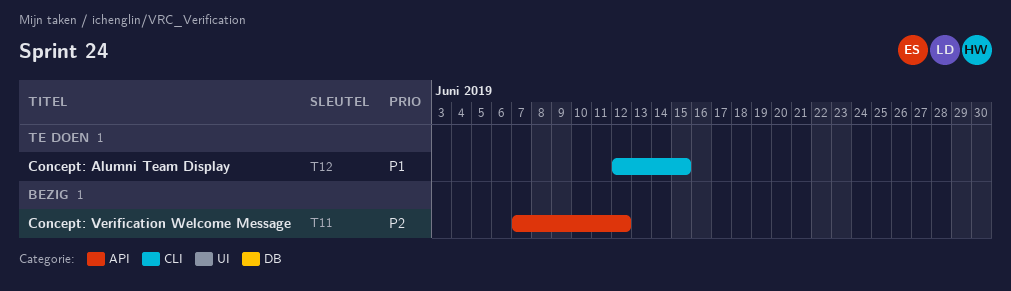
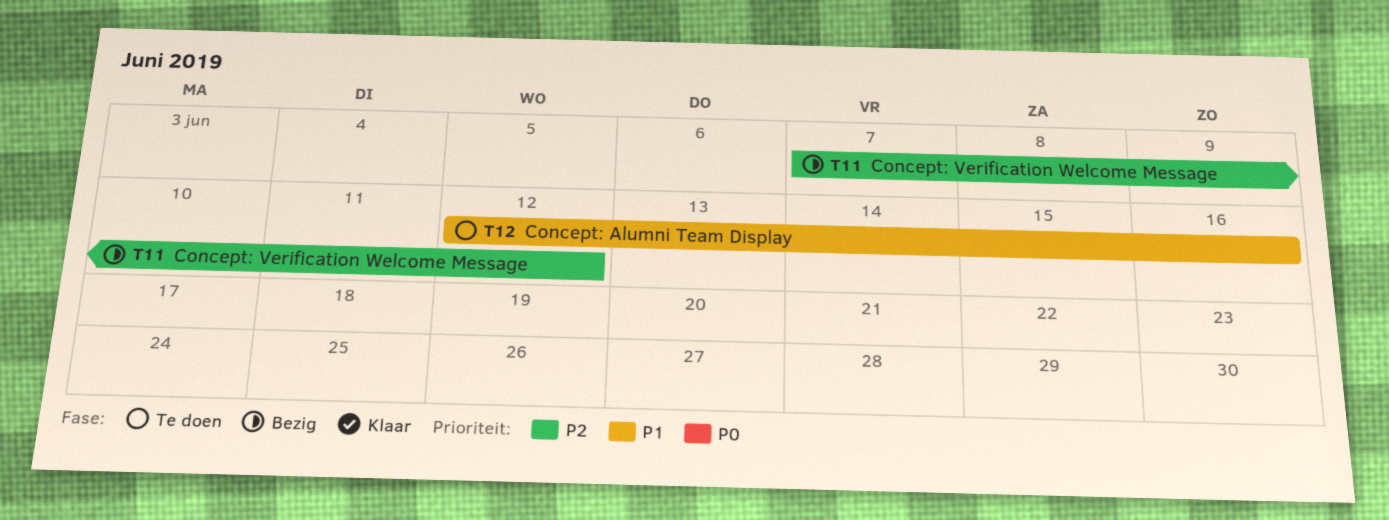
T12, due: Jun 15 -> Jun 16

